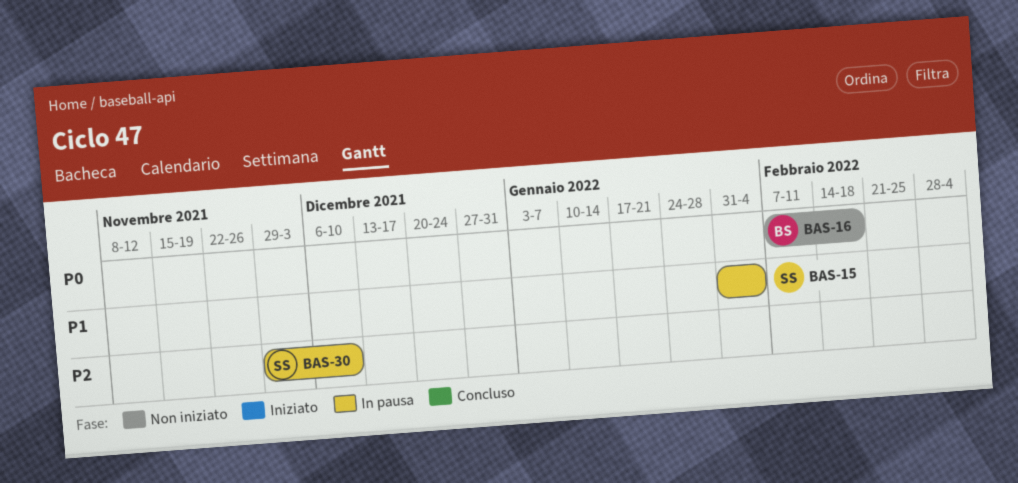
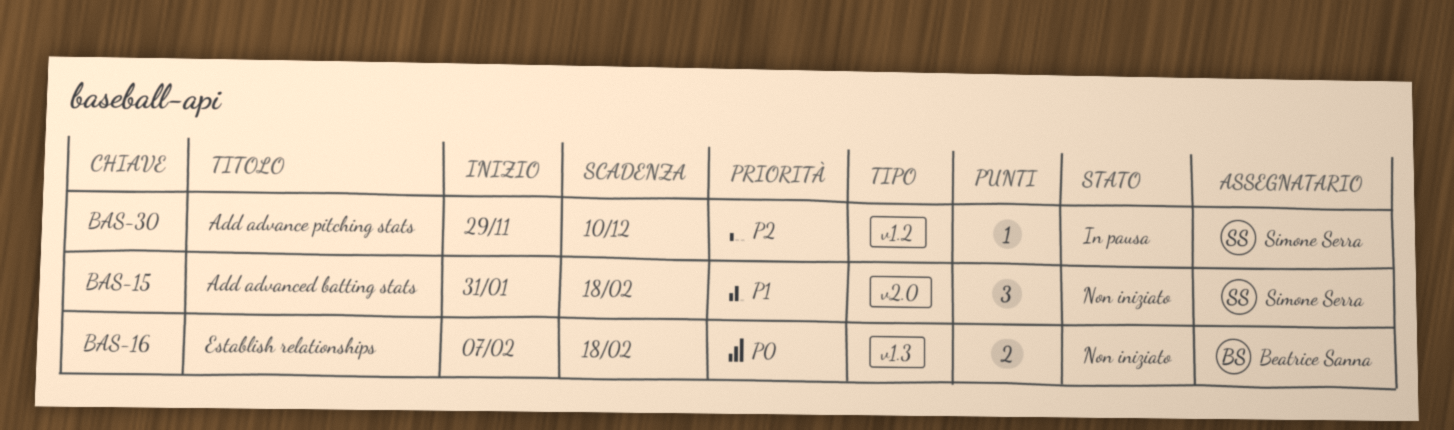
BAS-15, status: In pausa -> Non iniziato
BAS-15, due: Feb 4 -> Feb 18

